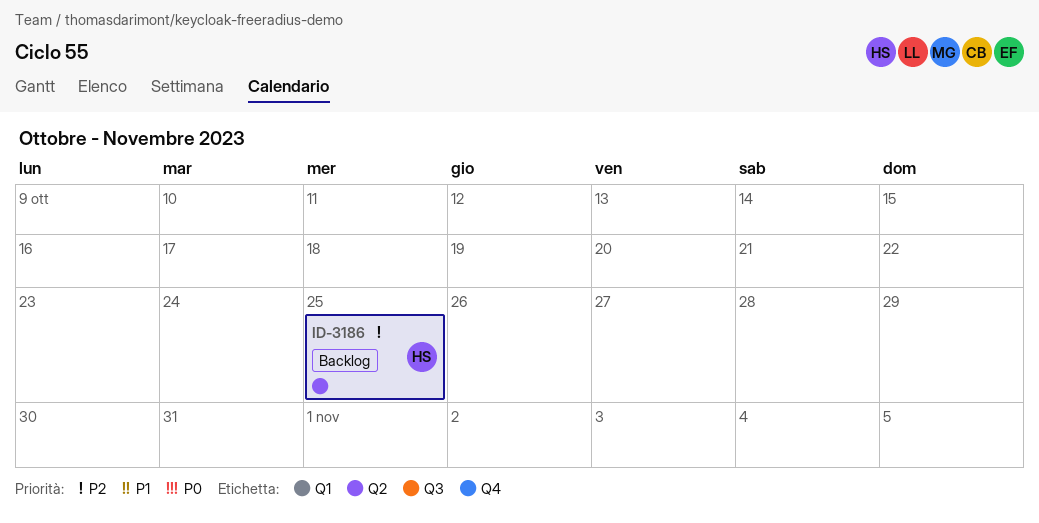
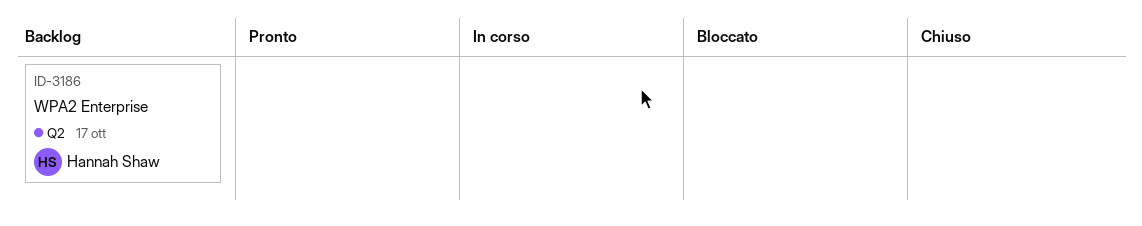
ID-3186, due: Oct 25 -> Oct 17

